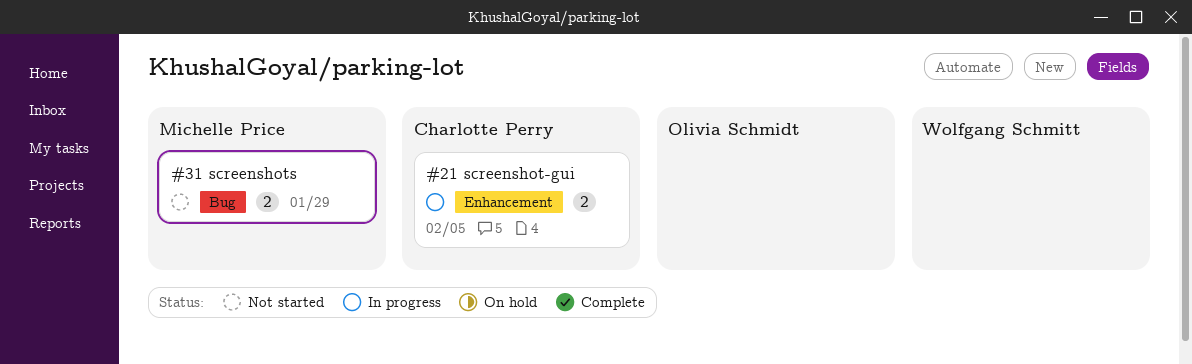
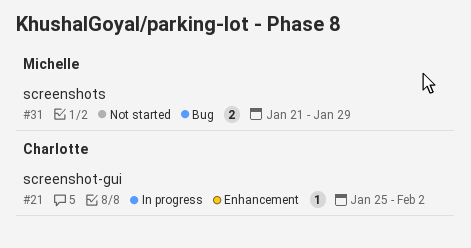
#21, estimate: 2 -> 1
#21, due: Feb 5 -> Feb 2

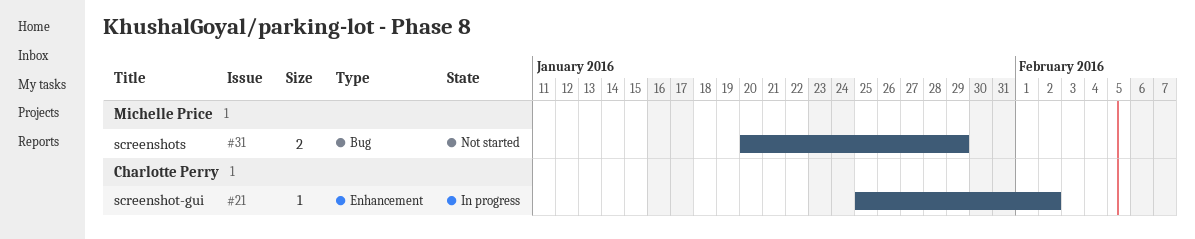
#31, start: Jan 21 -> Jan 20

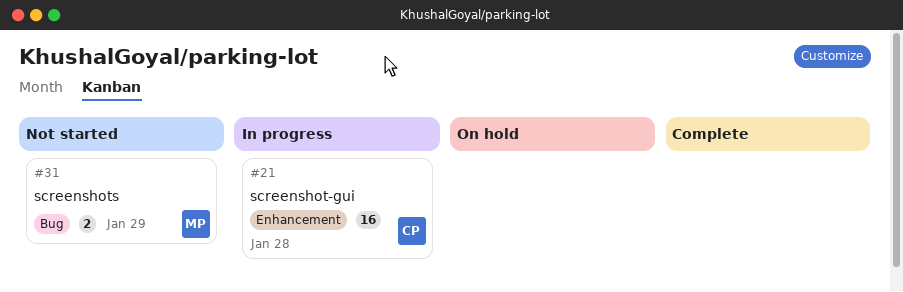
#21, estimate: 1 -> 16
#21, due: Feb 2 -> Jan 28

